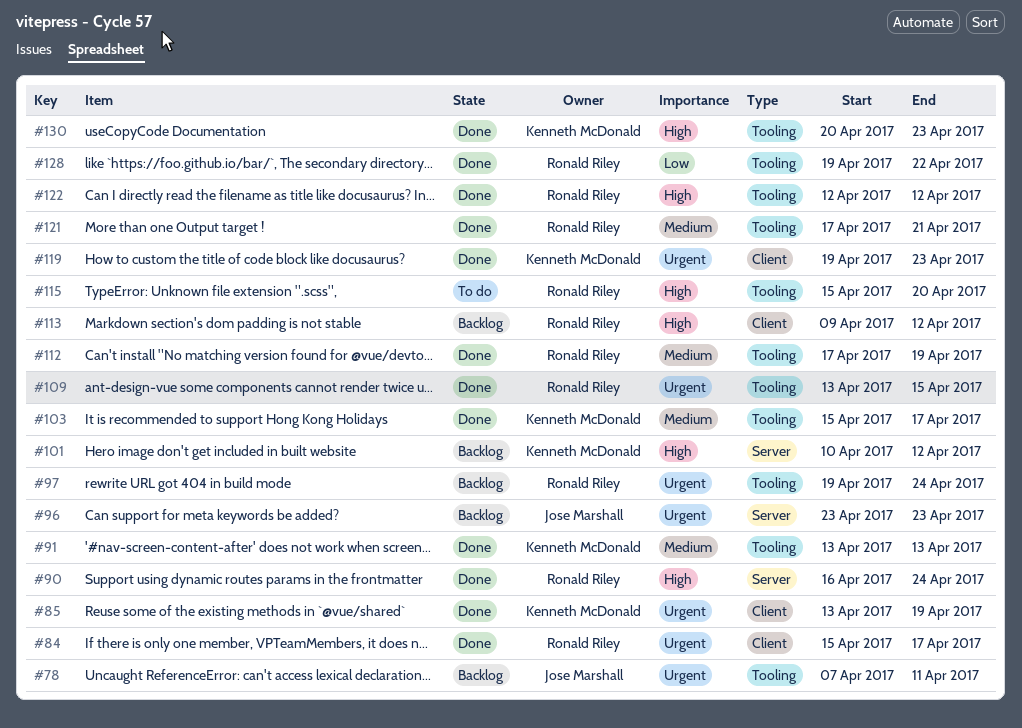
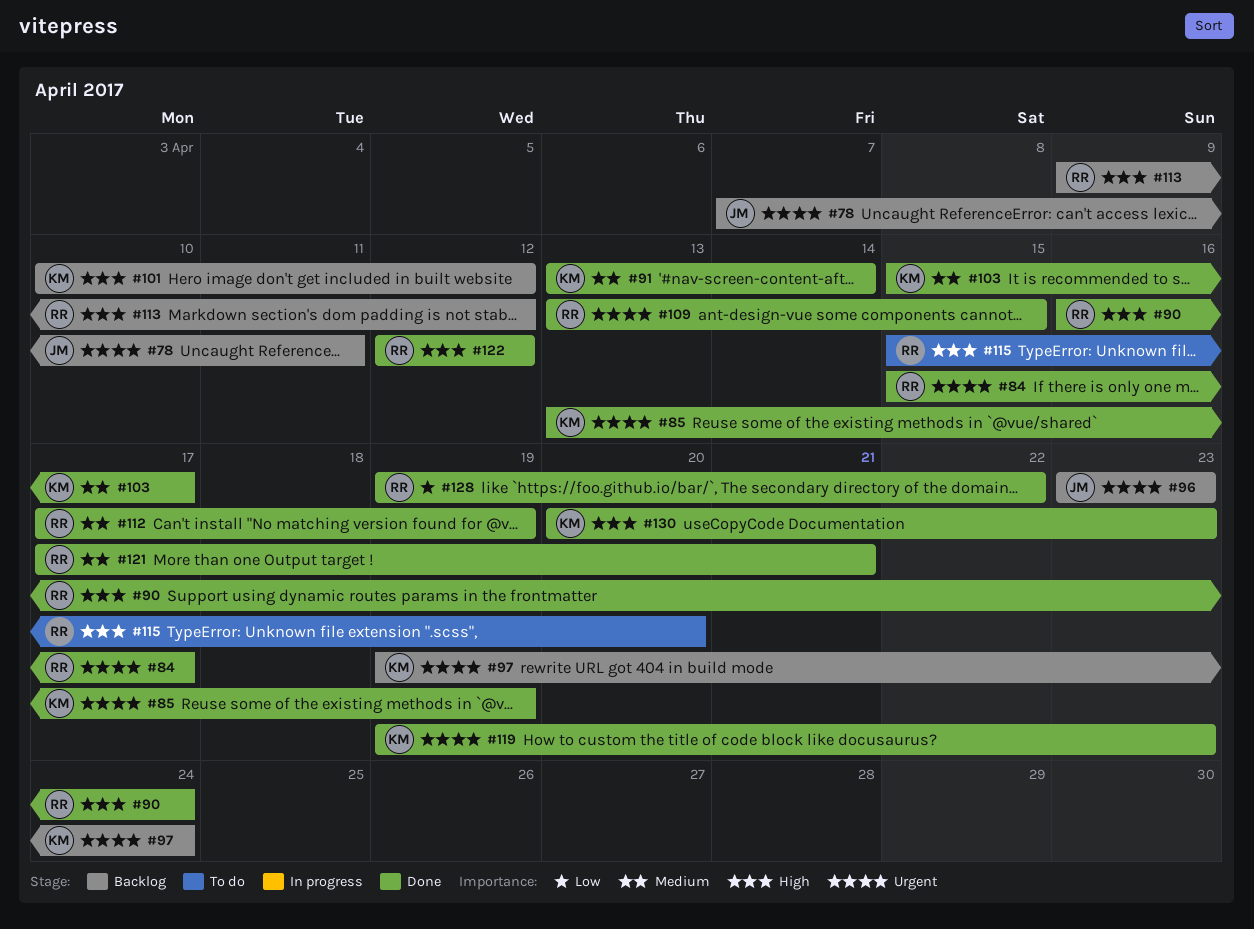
#91, due: Apr 13 -> Apr 14
#97, owner: Ronald Riley -> Kenneth McDonald

